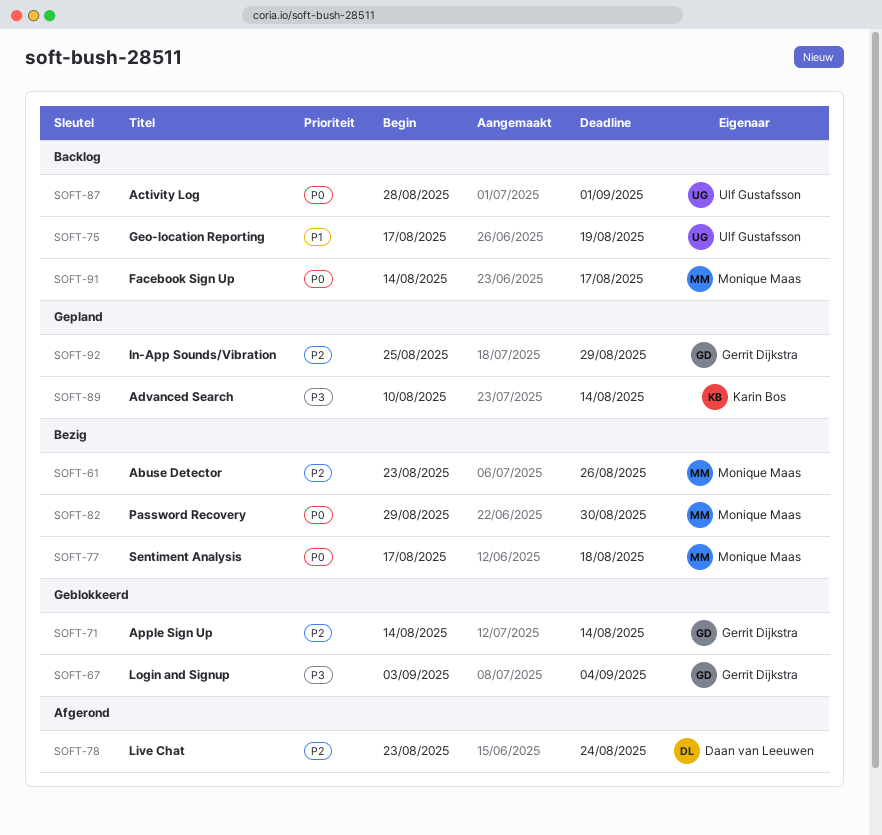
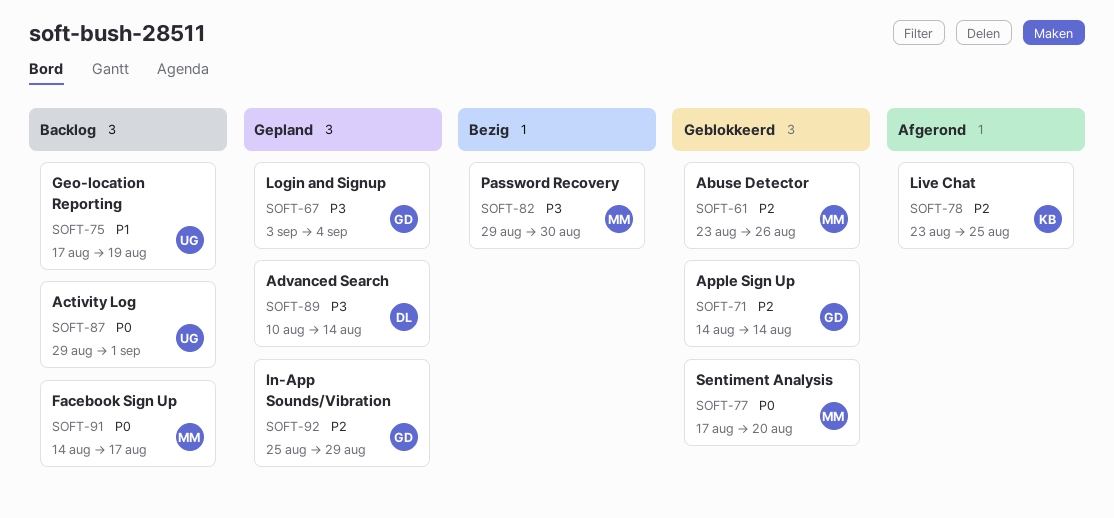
SOFT-61, status: Bezig -> Geblokkeerd
SOFT-67, status: Geblokkeerd -> Gepland
SOFT-77, status: Bezig -> Geblokkeerd
SOFT-77, due: Aug 18 -> Aug 20
SOFT-78, owner: Daan van Leeuwen -> Karin Bos
SOFT-78, due: Aug 24 -> Aug 25
SOFT-82, priority: P0 -> P3
SOFT-87, start: Aug 28 -> Aug 29
SOFT-89, owner: Karin Bos -> Daan van Leeuwen

